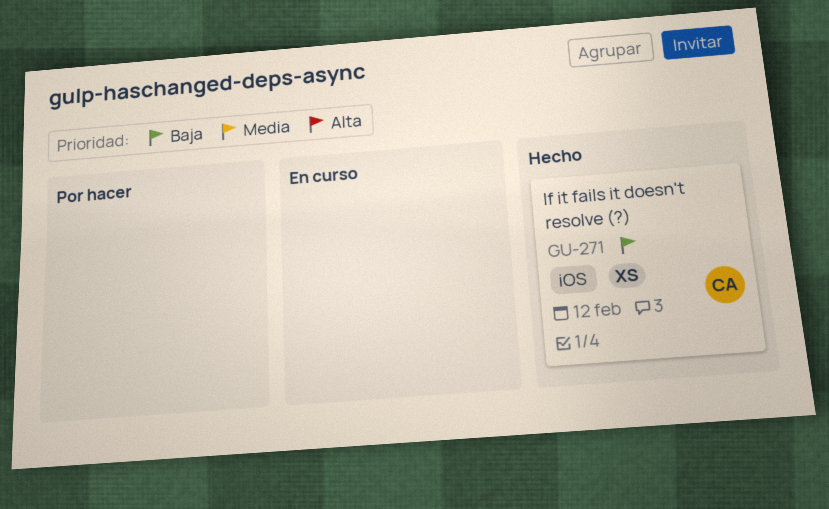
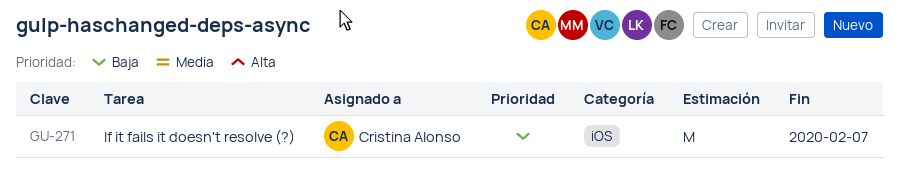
GU-271, estimate: XS -> M
GU-271, due: Feb 12 -> Feb 7

